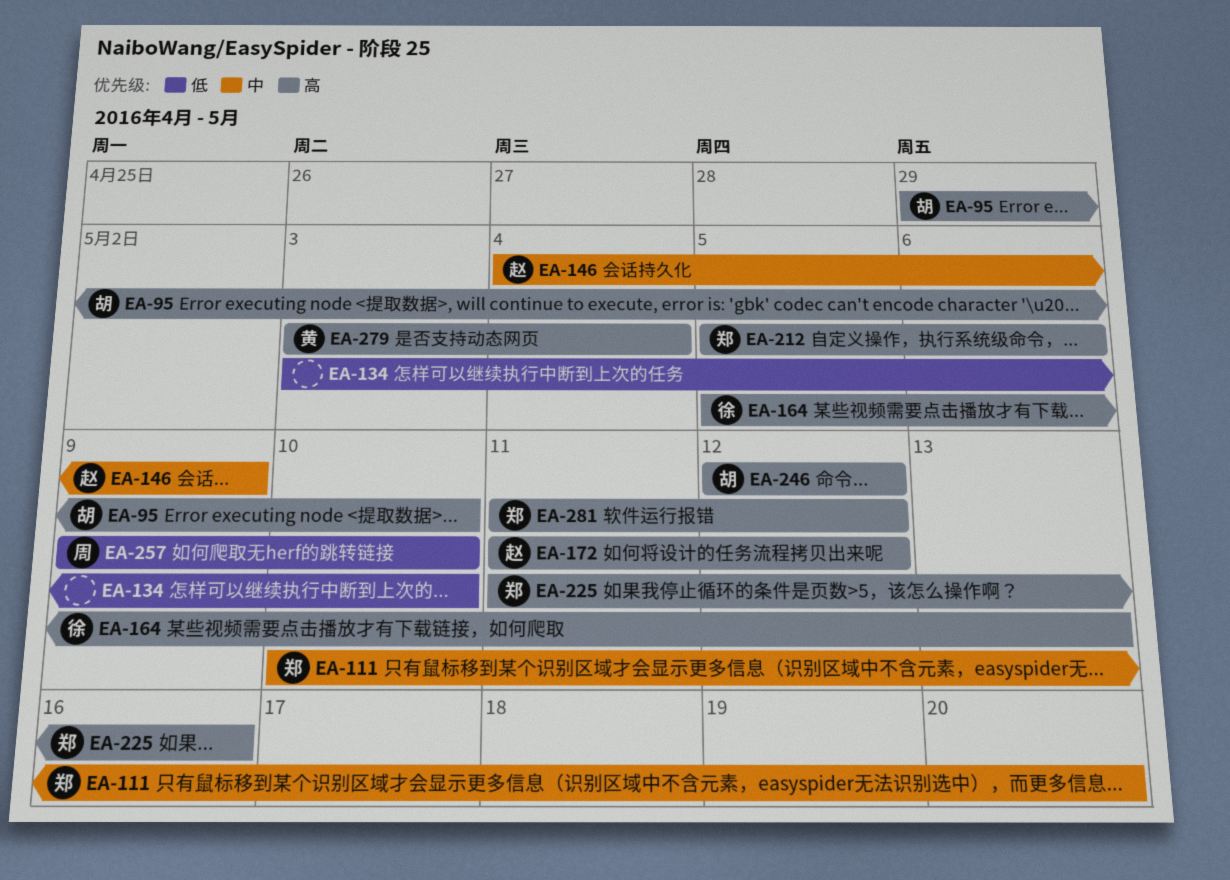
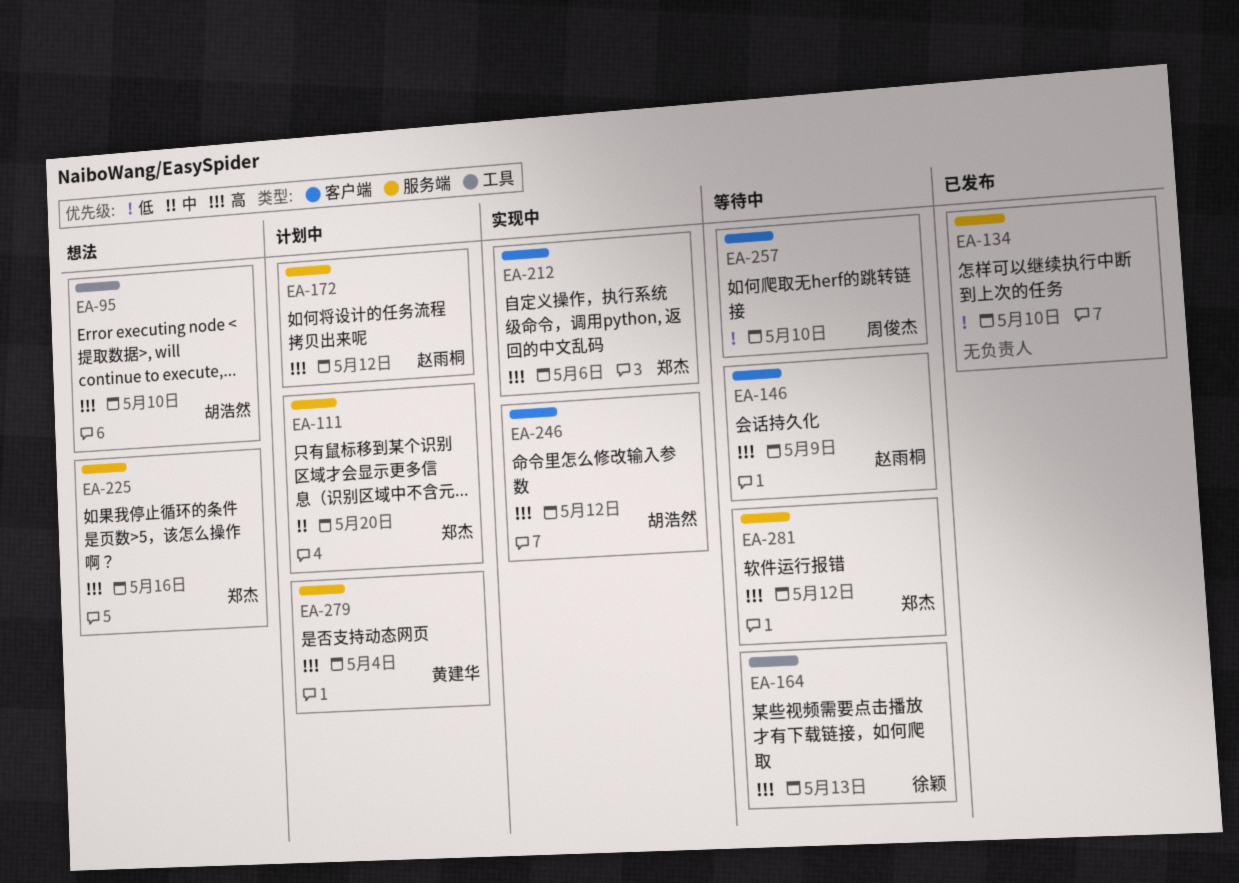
EA-146, priority: 中 -> 高

